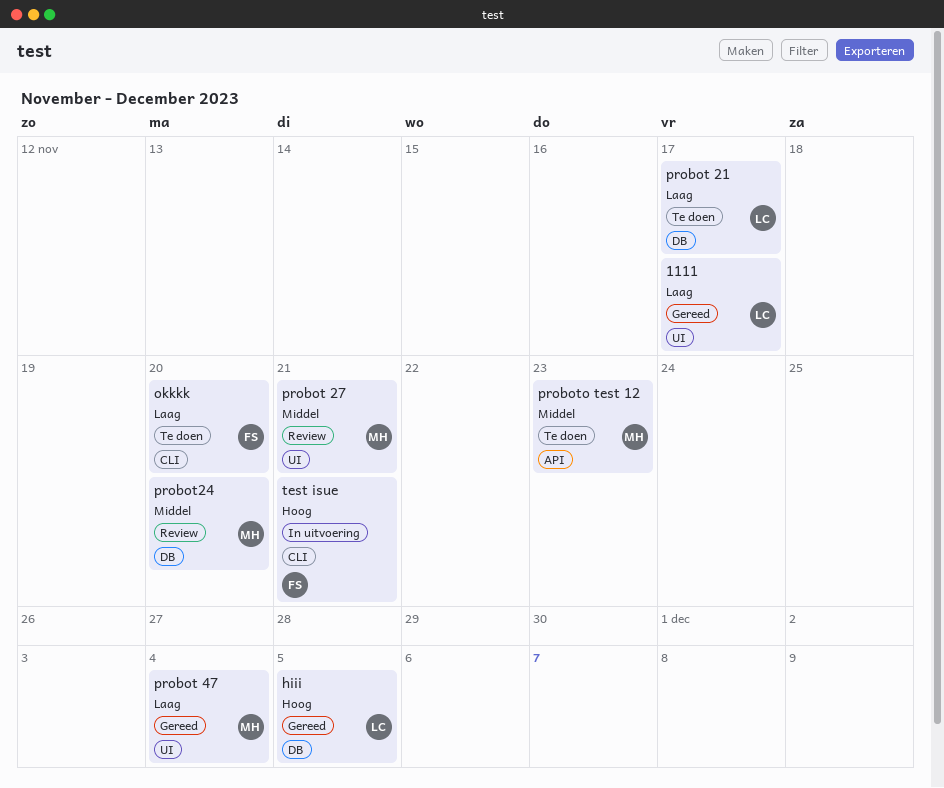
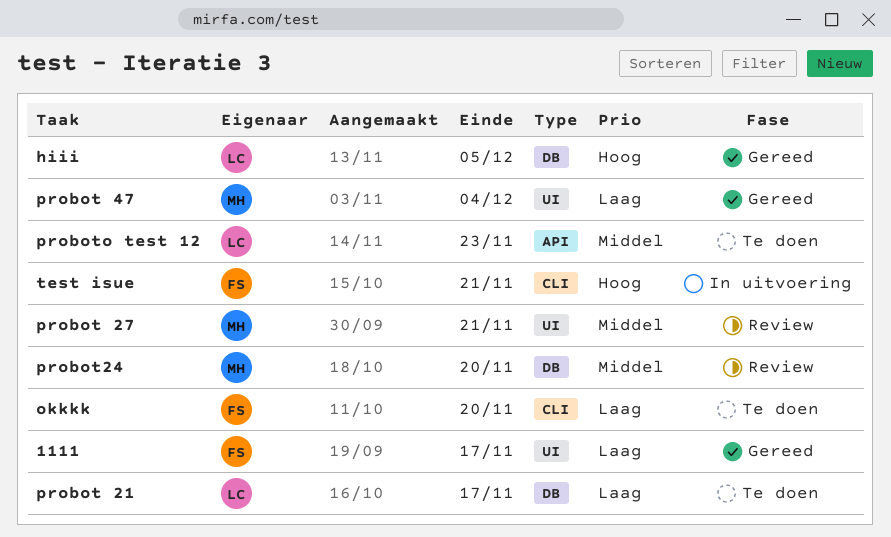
1111, owner: LC -> FS
proboto test 12, owner: MH -> LC

